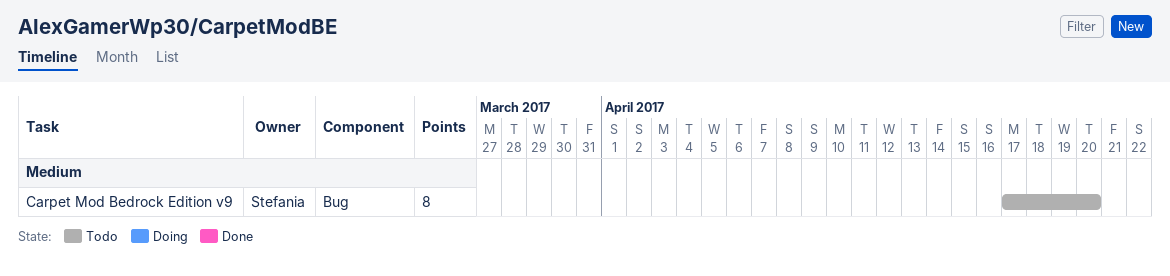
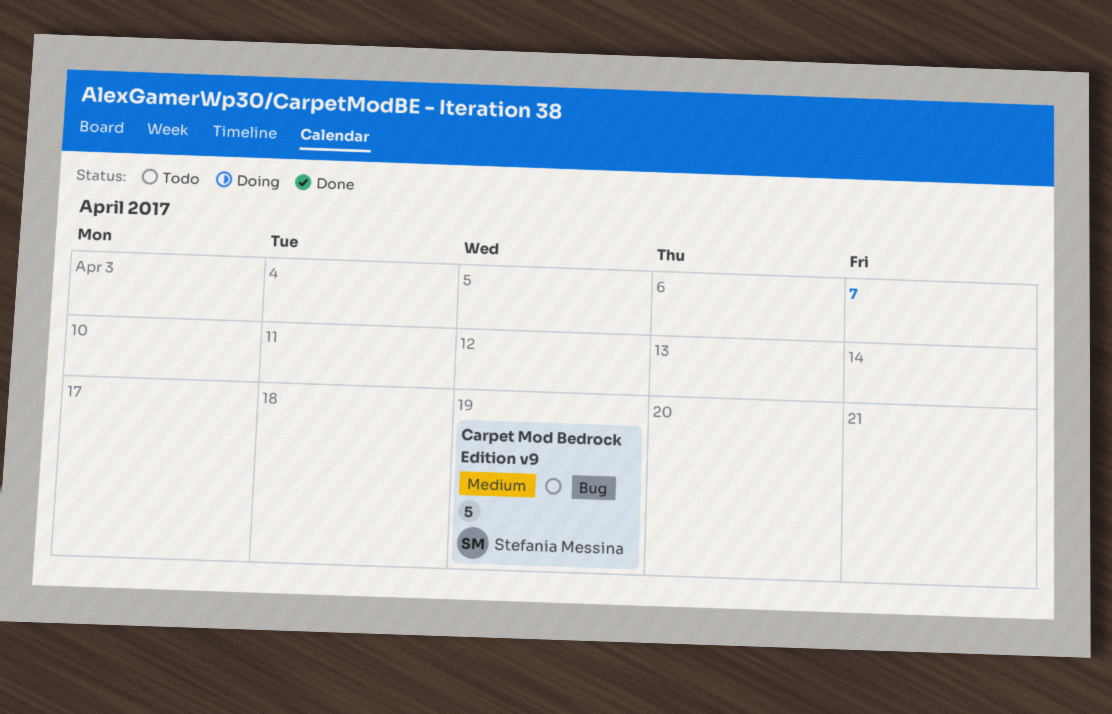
Carpet Mod Bedrock Edition v9, estimate: 8 -> 5
Carpet Mod Bedrock Edition v9, due: Apr 20 -> Apr 19

